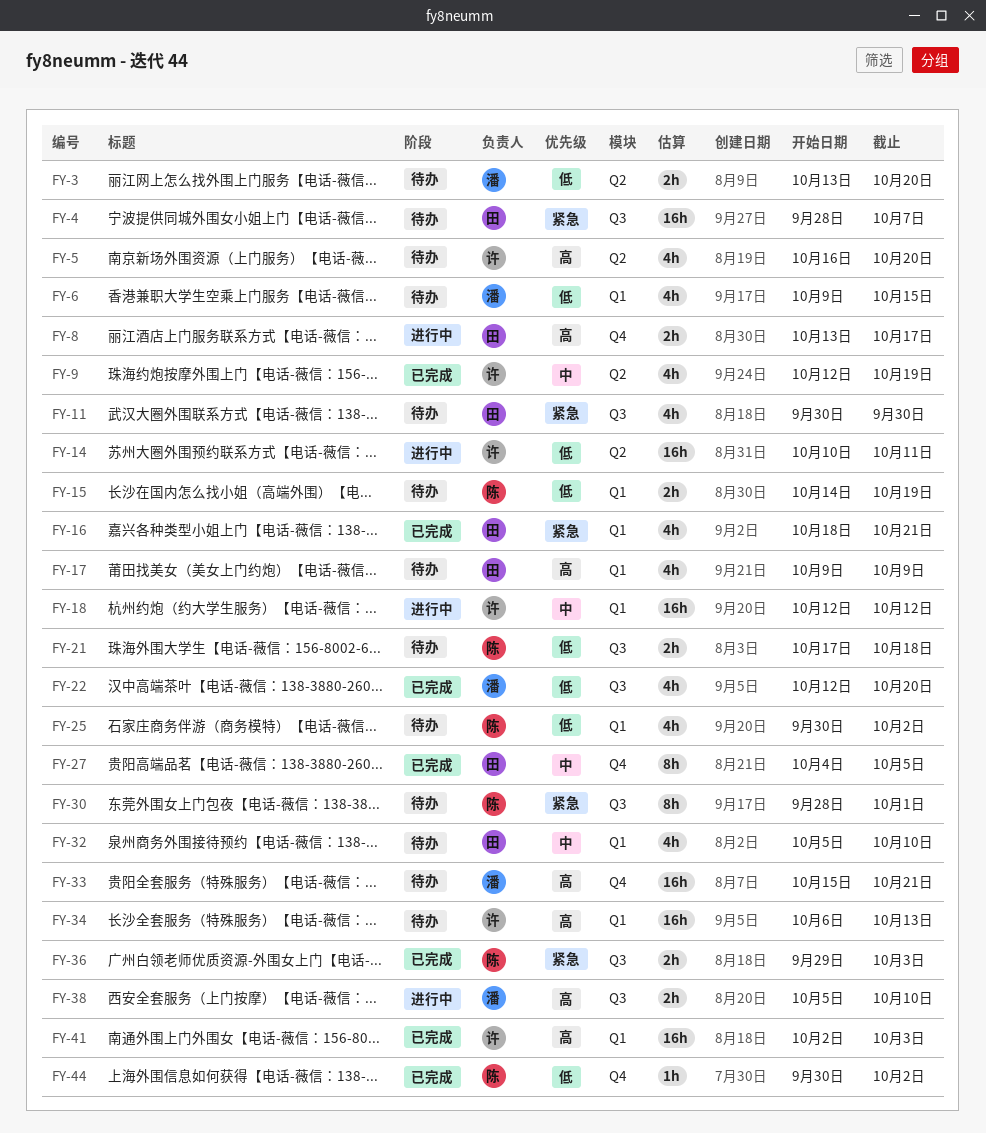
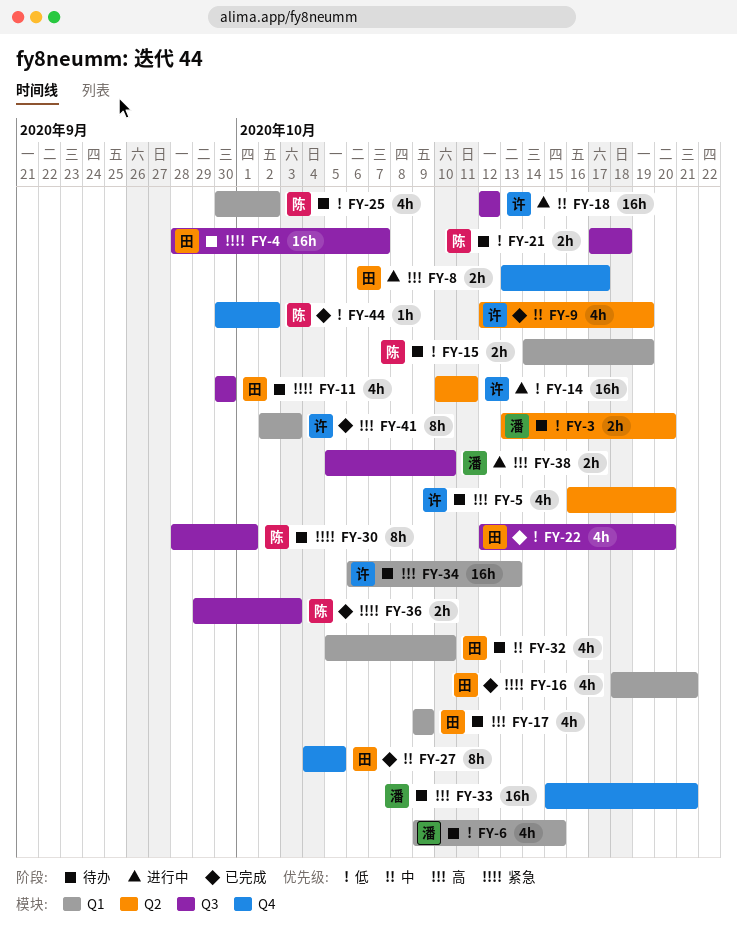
FY-18, label: Q1 -> Q3
FY-22, owner: 潘 -> 田
FY-41, estimate: 16h -> 8h

